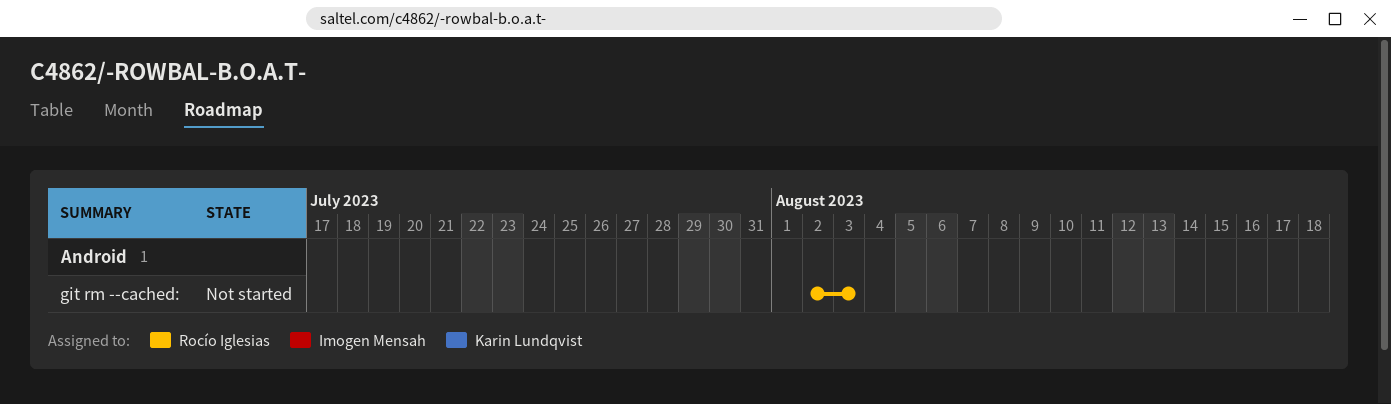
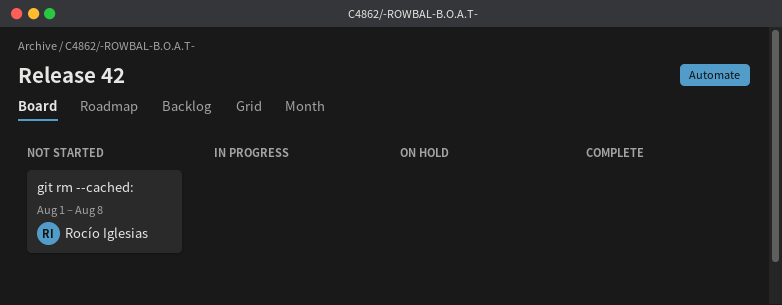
git rm --cached:, start: Aug 2 -> Aug 1
git rm --cached:, due: Aug 3 -> Aug 8

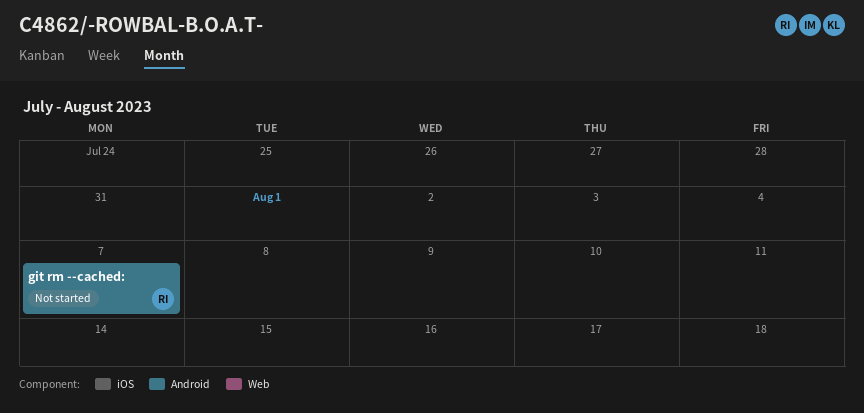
git rm --cached:, due: Aug 8 -> Aug 7

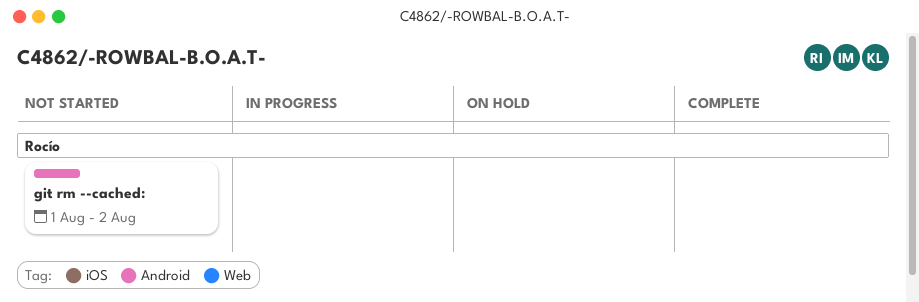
git rm --cached:, due: Aug 7 -> Aug 2

